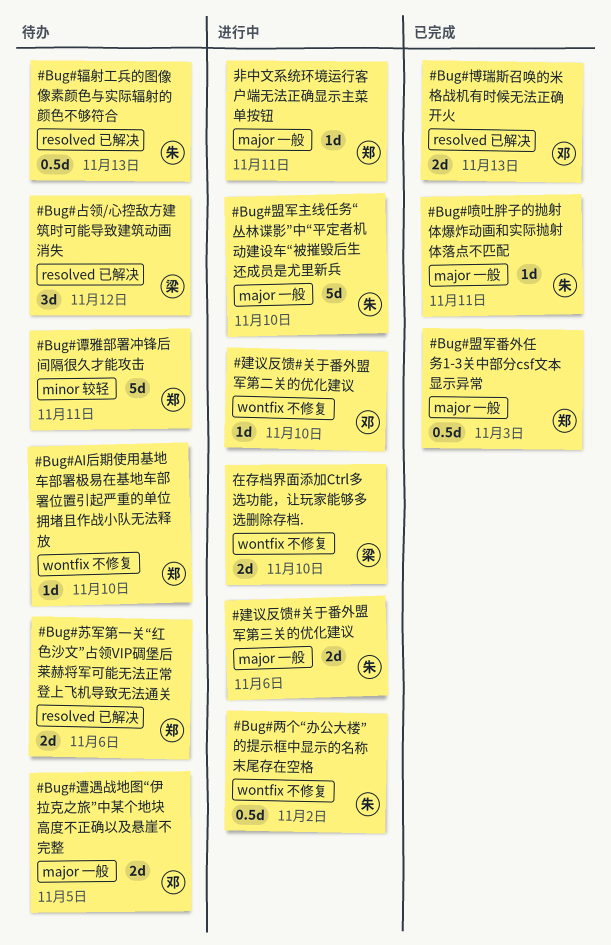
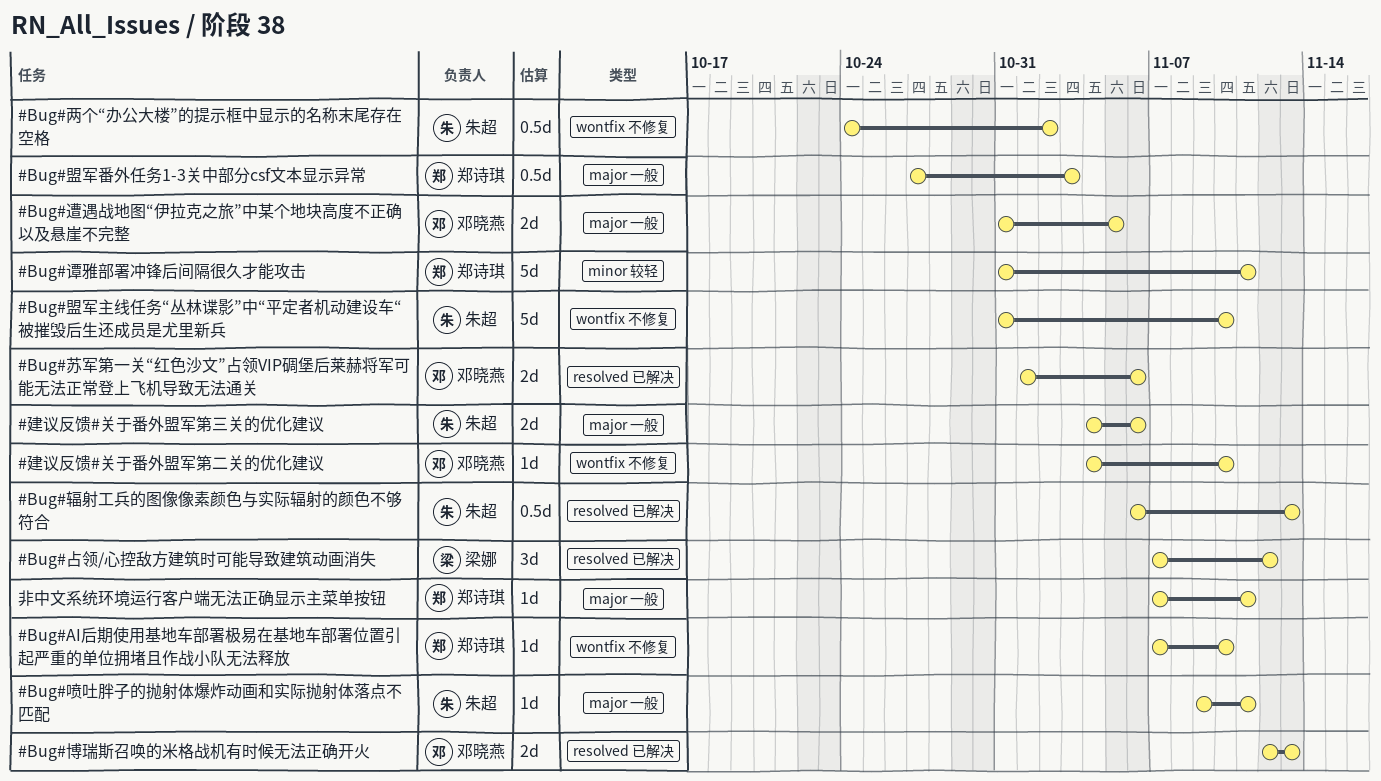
#Bug#盟军主线任务“丛林谍影”中“平定者机动建设车“被摧毁后生还成员是尤里新兵, label: major 一般 -> wontfix 不修复
#Bug#苏军第一关“红色沙文”占领VIP碉堡后莱赫将军可能无法正常登上飞机导致无法通关, owner: 郑诗琪 -> 邓晓燕
在存档界面添加Ctrl多选功能，让玩家能够多选删除存档.: present -> none

